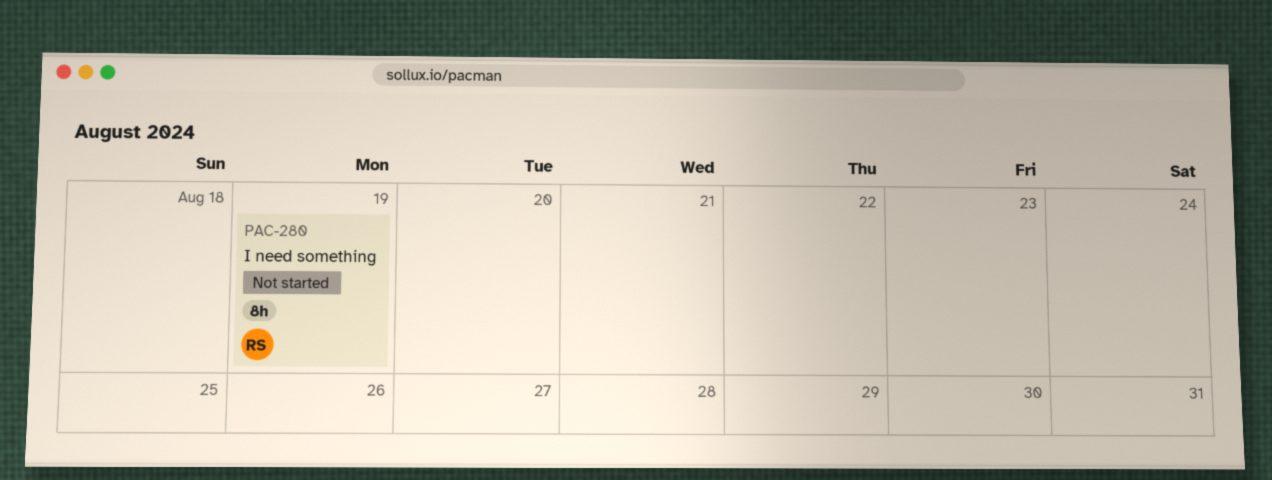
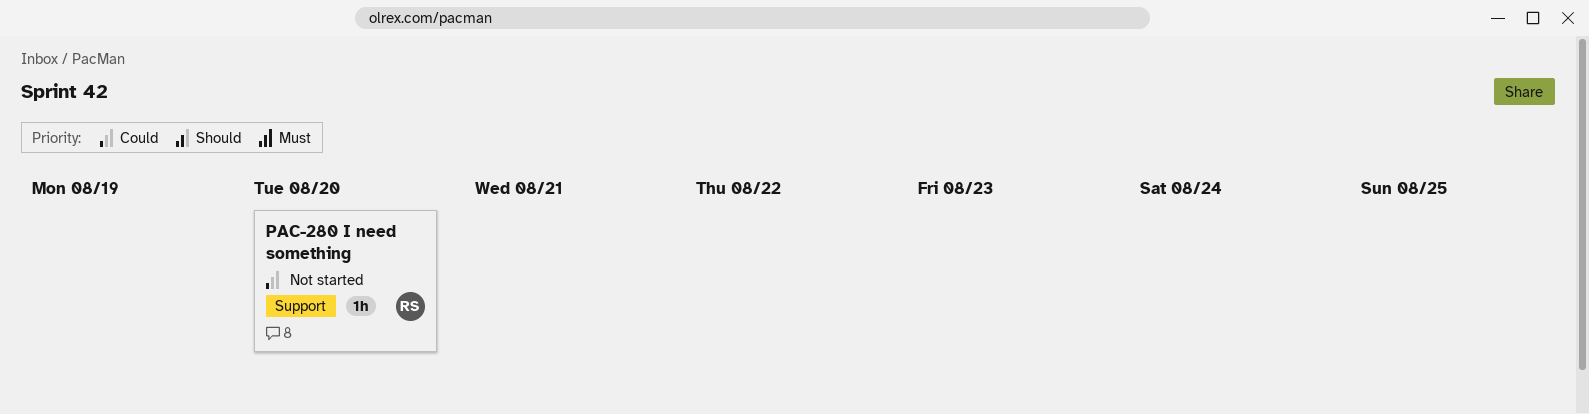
PAC-280, estimate: 8h -> 1h
PAC-280, due: Aug 19 -> Aug 20

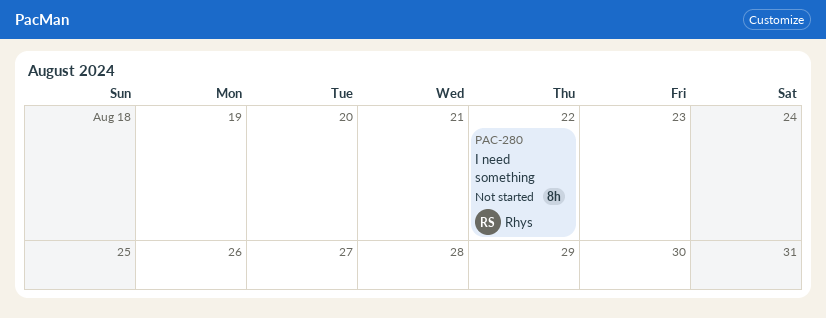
PAC-280, estimate: 1h -> 8h
PAC-280, due: Aug 20 -> Aug 22

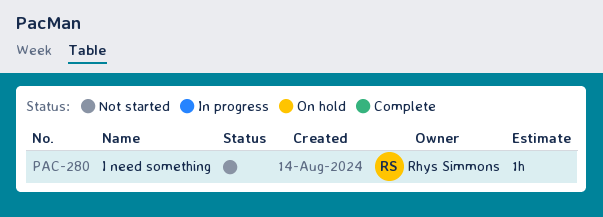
PAC-280, estimate: 8h -> 1h

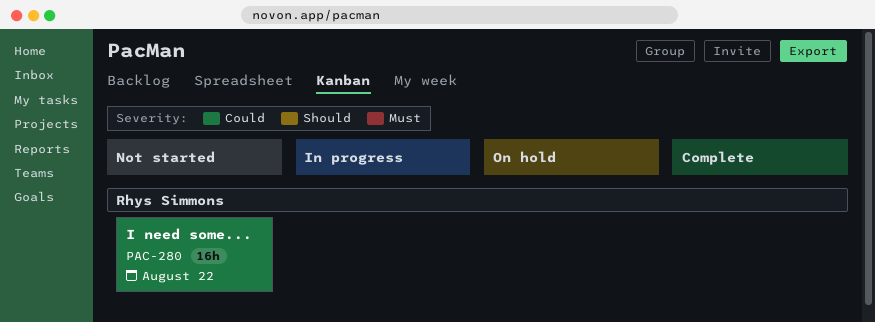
PAC-280, estimate: 1h -> 16h

